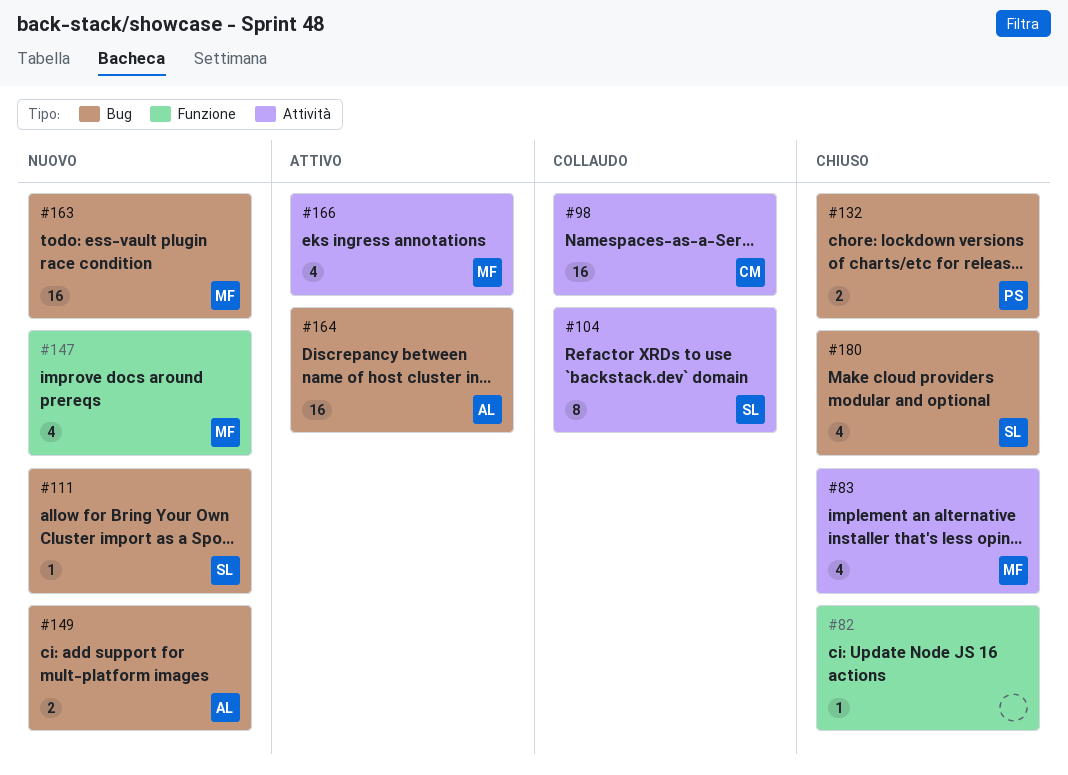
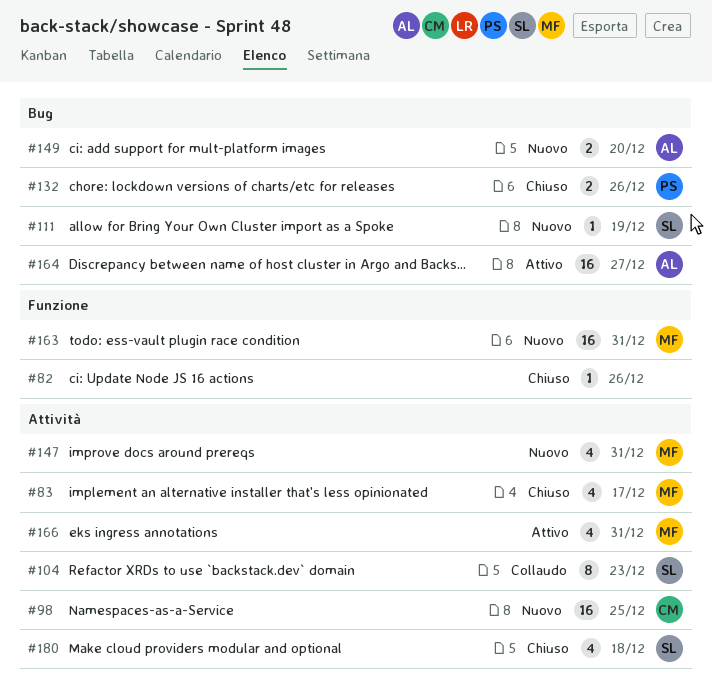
#98, status: Collaudo -> Nuovo
#147, label: Funzione -> Attività
#163, label: Bug -> Funzione
#180, label: Bug -> Attività

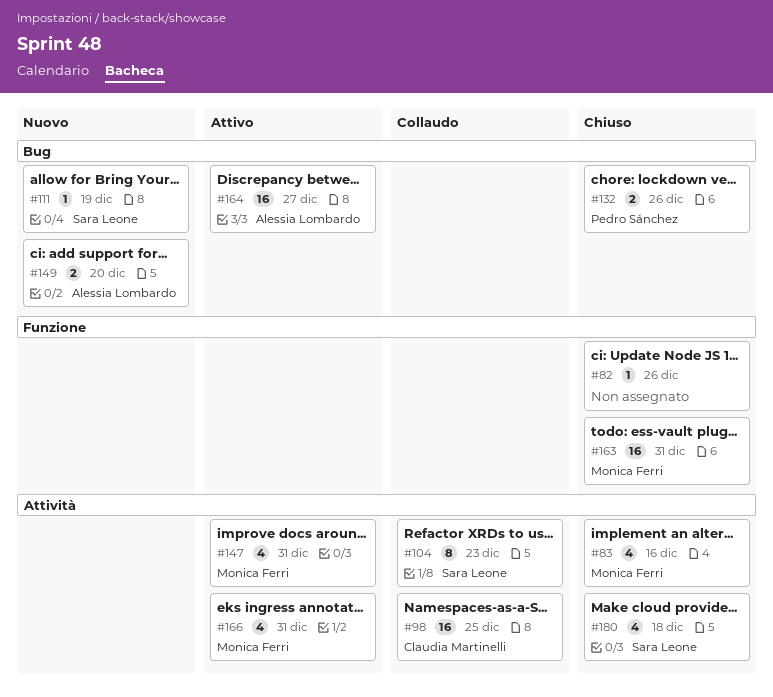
#83, due: Dec 17 -> Dec 16
#98, status: Nuovo -> Collaudo
#147, status: Nuovo -> Attivo
#163, status: Nuovo -> Chiuso

